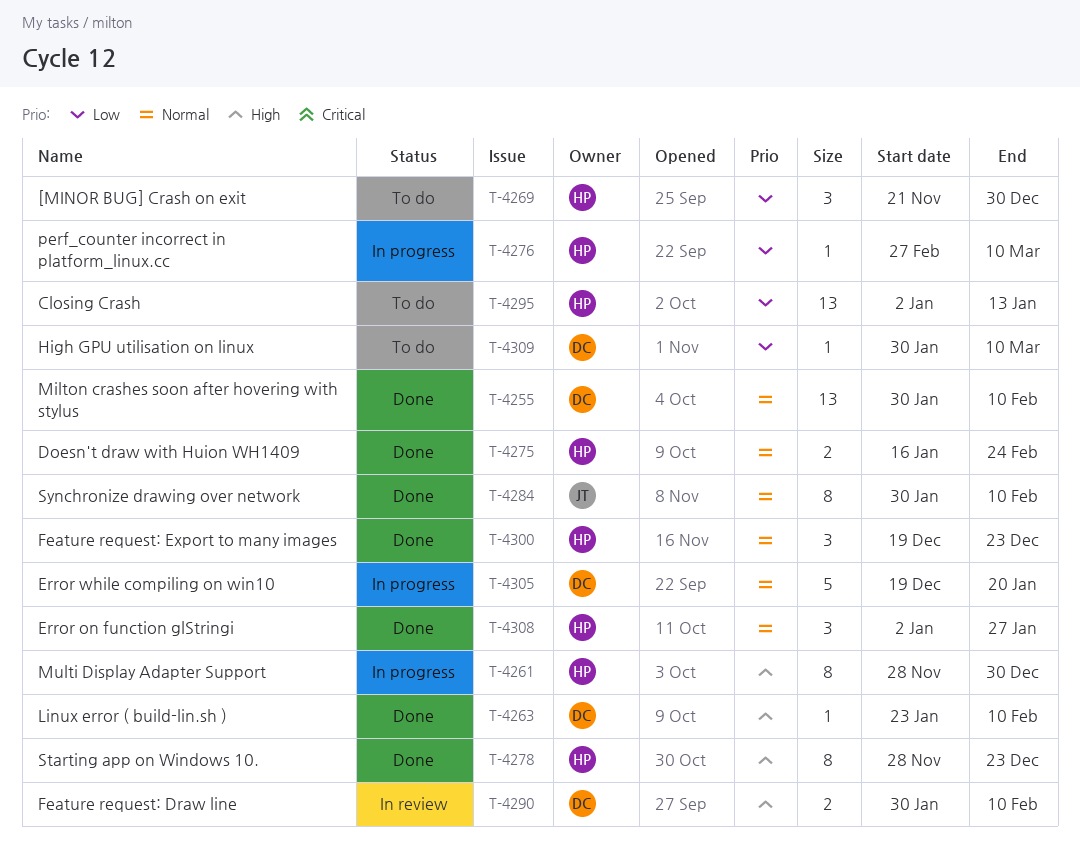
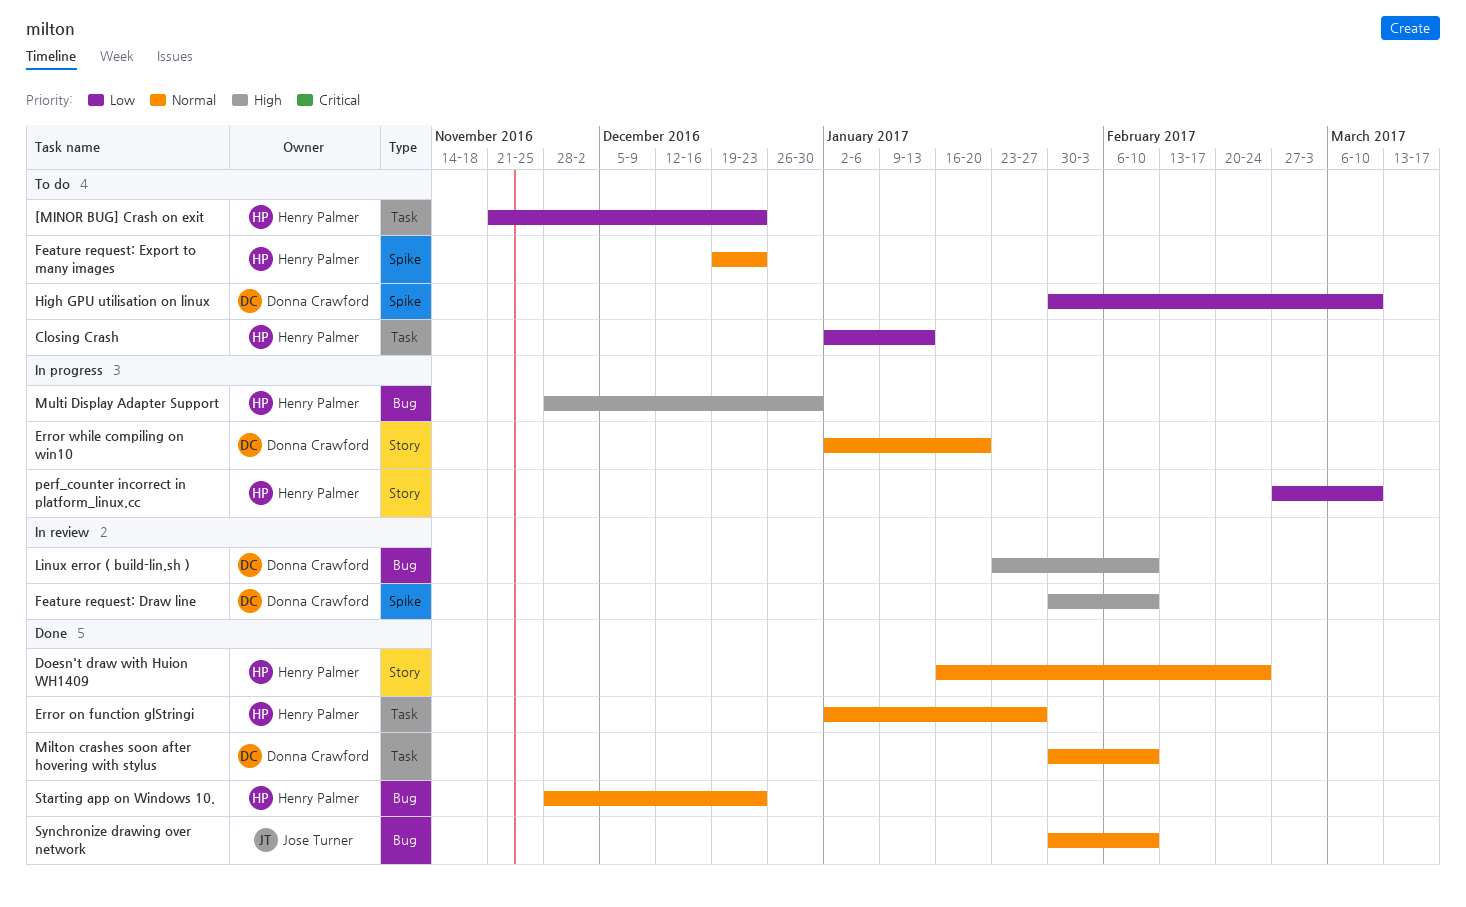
[MINOR BUG] Crash on exit, due: Dec 30 -> Dec 23
Error while compiling on win10, start: Dec 19 -> Jan 2
Feature request: Export to many images, status: Done -> To do
Linux error ( build-lin.sh ), status: Done -> In review
Starting app on Windows 10., priority: High -> Normal

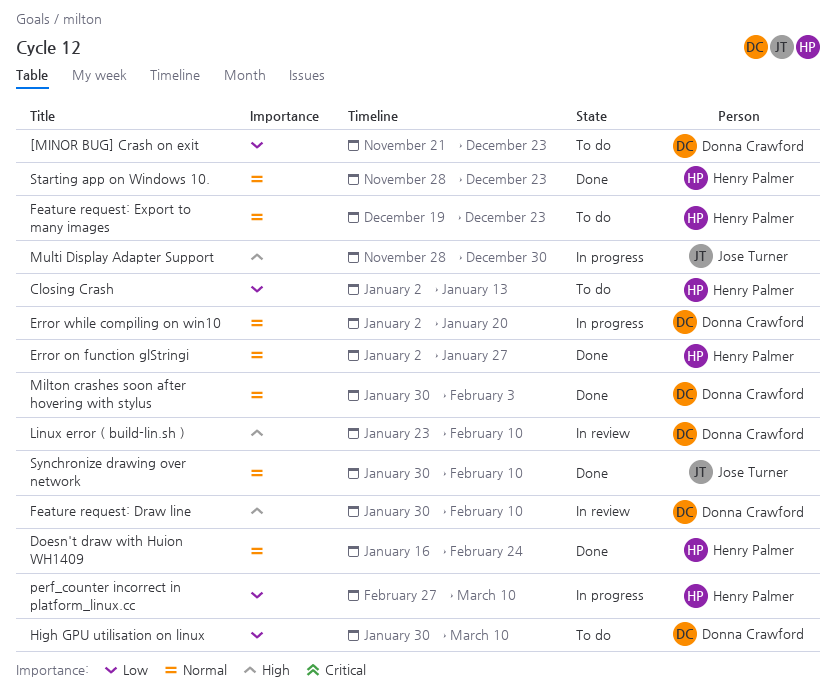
[MINOR BUG] Crash on exit, owner: Henry Palmer -> Donna Crawford
Milton crashes soon after hovering with stylus, due: Feb 10 -> Feb 3
Multi Display Adapter Support, owner: Henry Palmer -> Jose Turner

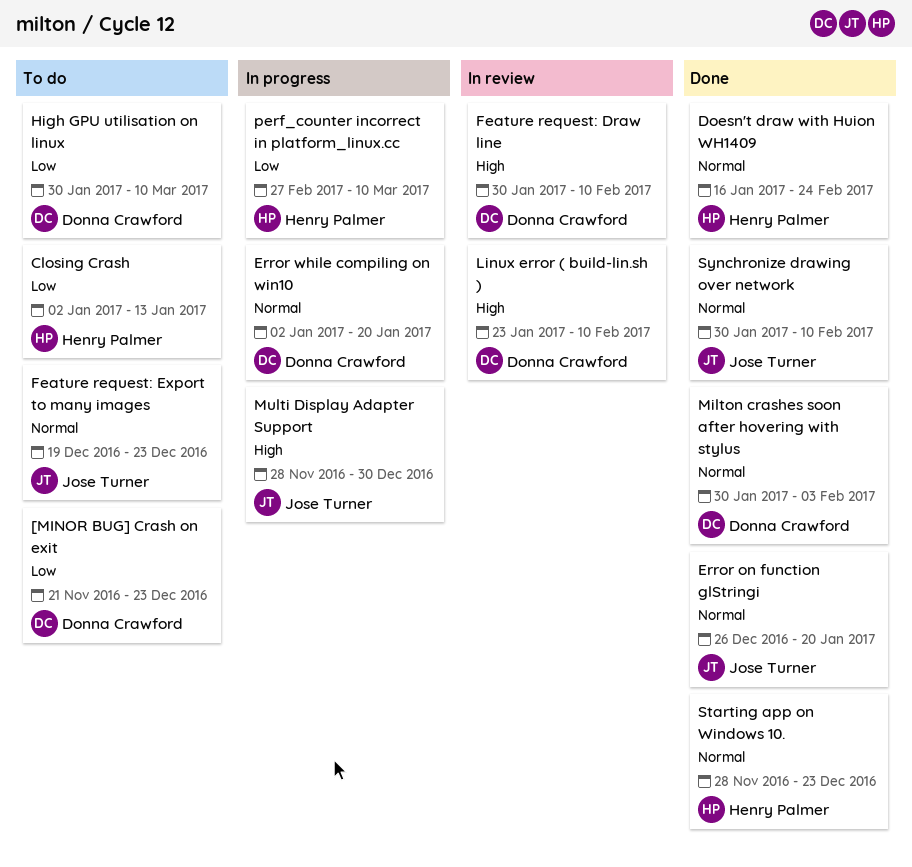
Error on function glStringi, owner: Henry Palmer -> Jose Turner
Error on function glStringi, start: Jan 2 -> Dec 26
Error on function glStringi, due: Jan 27 -> Jan 20
Feature request: Export to many images, owner: Henry Palmer -> Jose Turner

